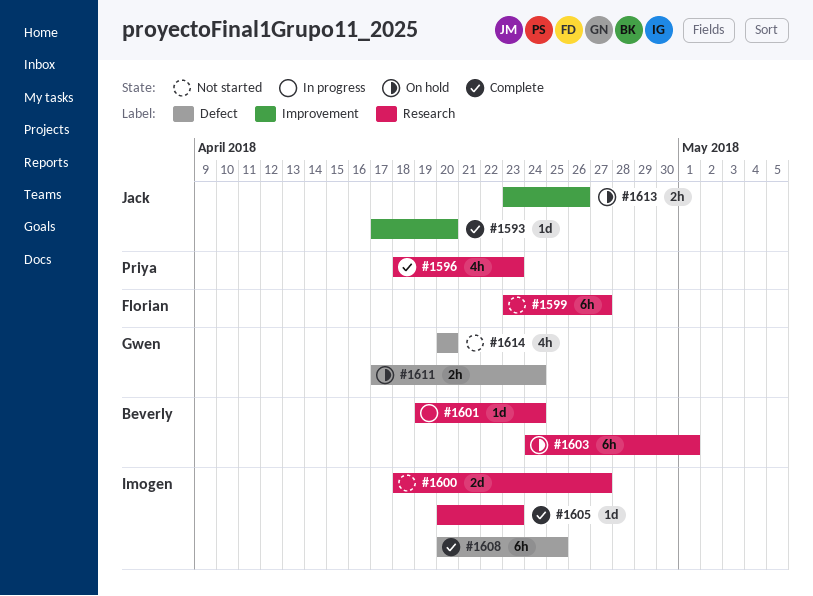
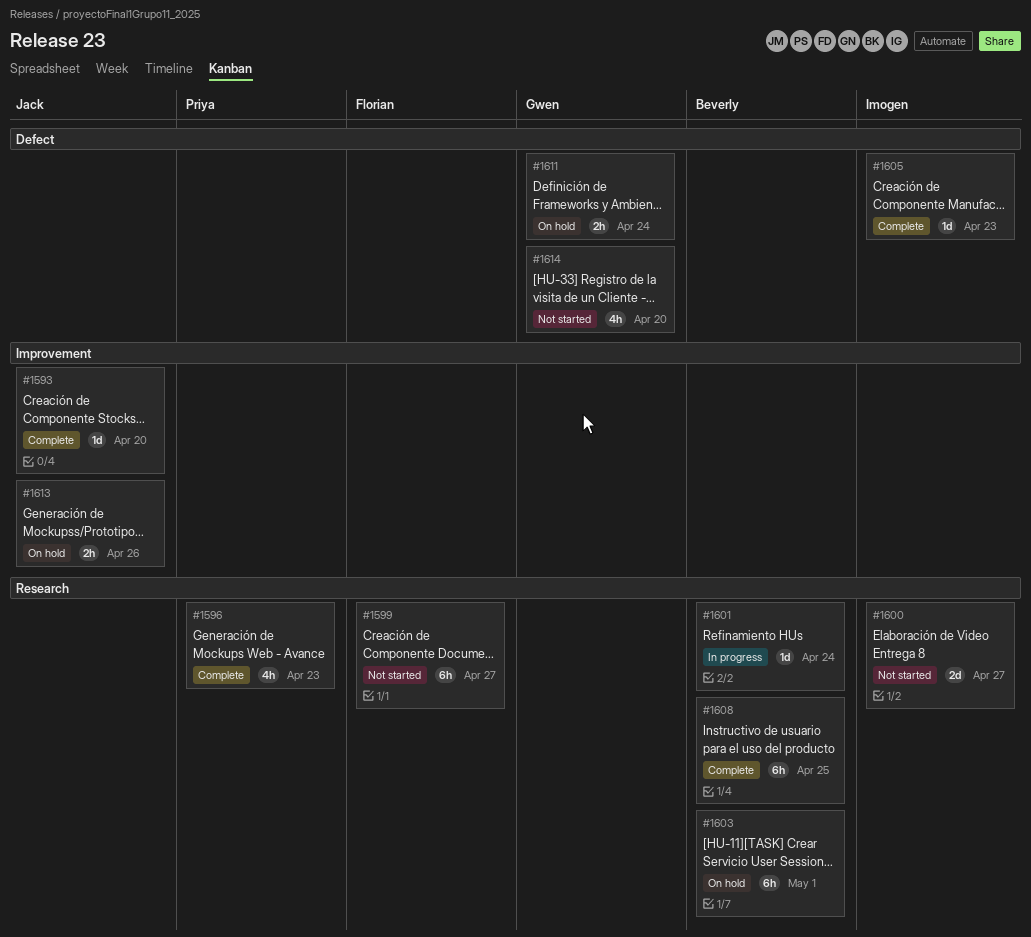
#1605, label: Research -> Defect
#1608, owner: Imogen -> Beverly
#1608, label: Defect -> Research

